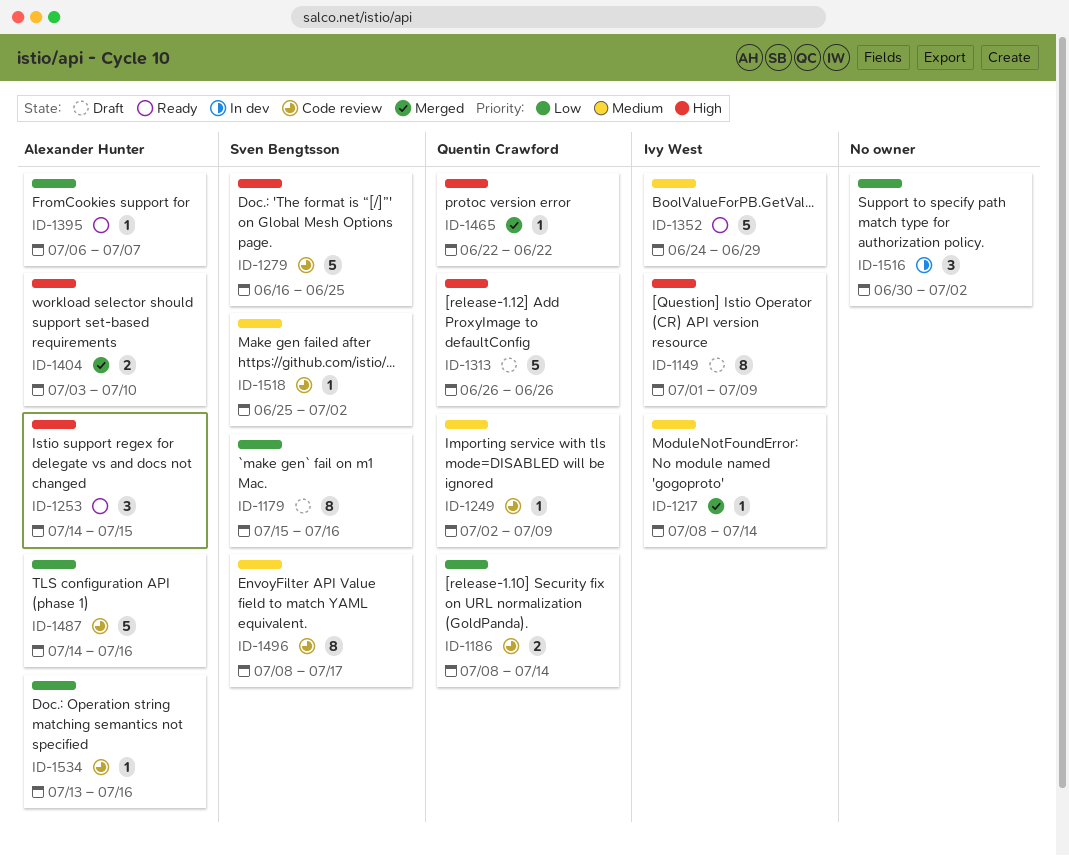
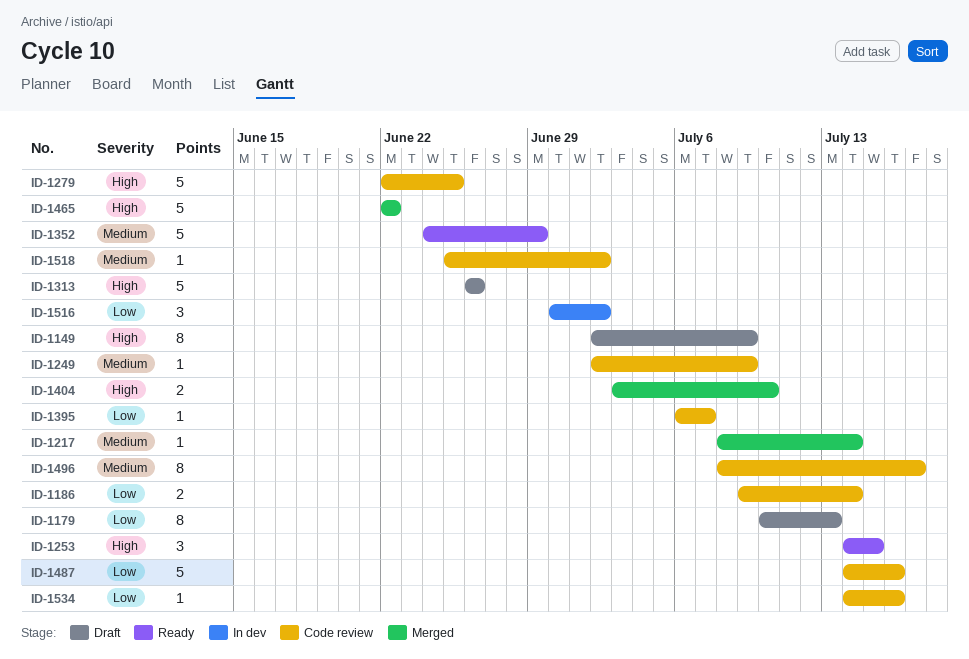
ID-1149, start: Jul 1 -> Jul 2
ID-1179, start: Jul 15 -> Jul 10
ID-1179, due: Jul 16 -> Jul 13
ID-1186, start: Jul 8 -> Jul 9
ID-1279, start: Jun 16 -> Jun 22
ID-1395, status: Ready -> Code review
ID-1465, estimate: 1 -> 5
ID-1534, start: Jul 13 -> Jul 14

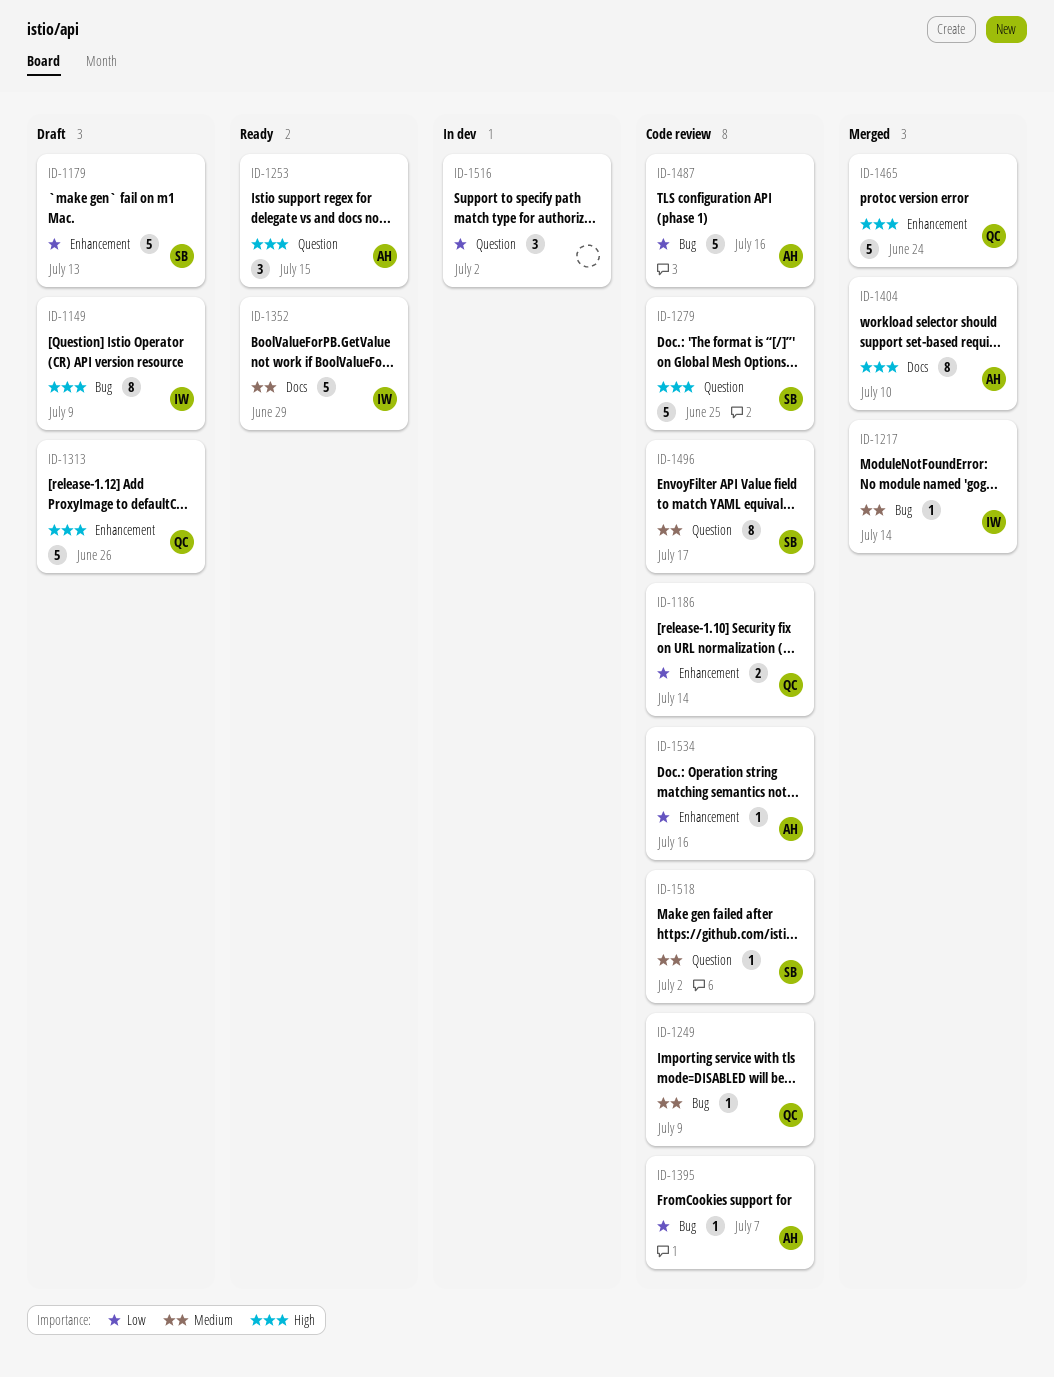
ID-1179, estimate: 8 -> 5
ID-1404, estimate: 2 -> 8
ID-1465, due: Jun 22 -> Jun 24

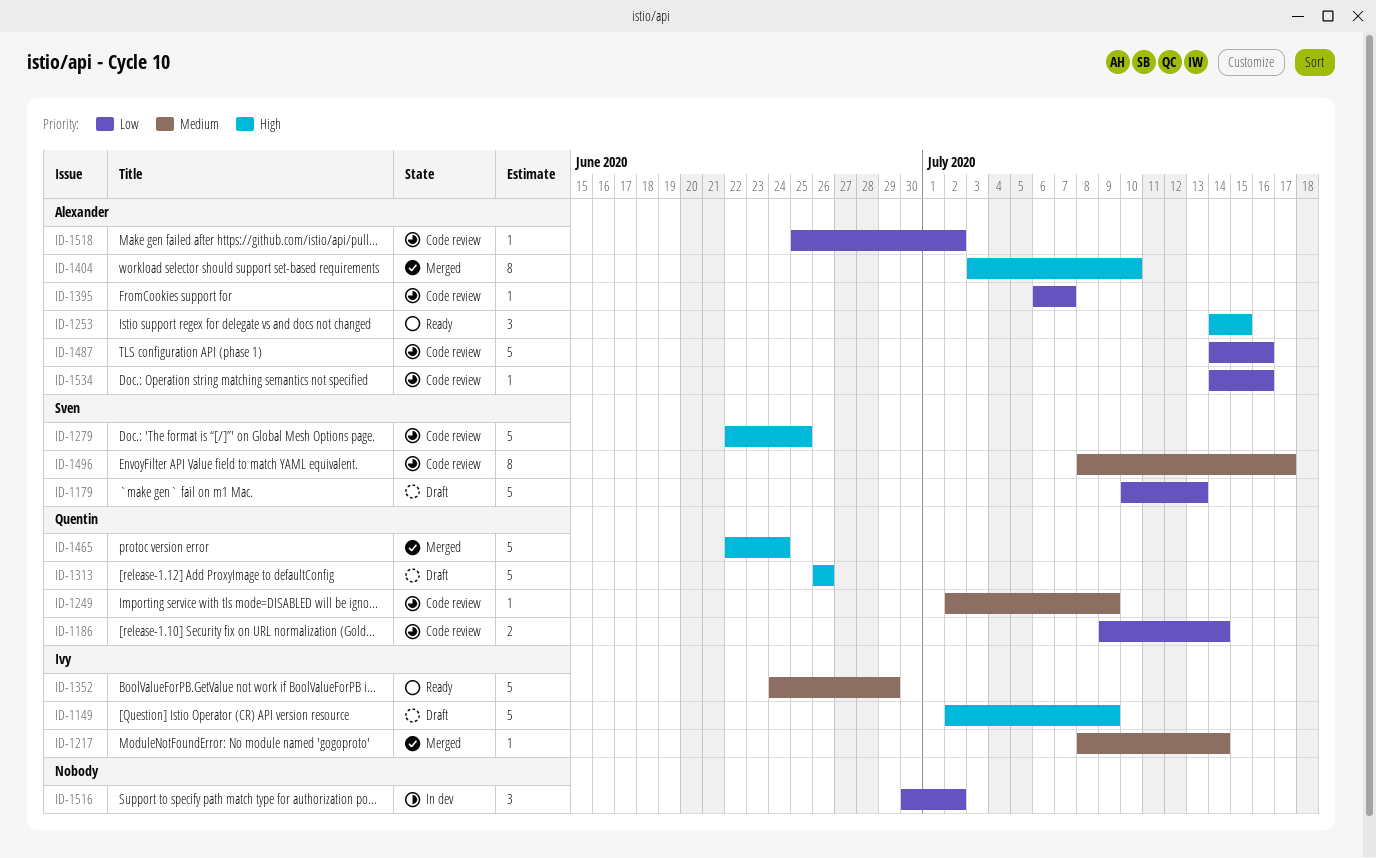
ID-1149, estimate: 8 -> 5
ID-1518, owner: Sven -> Alexander
ID-1518, priority: Medium -> Low

